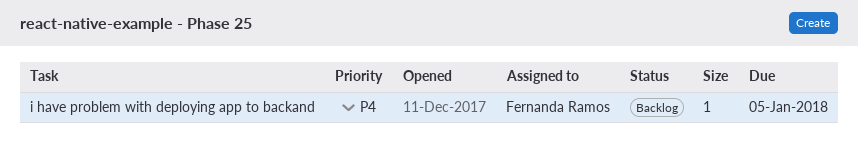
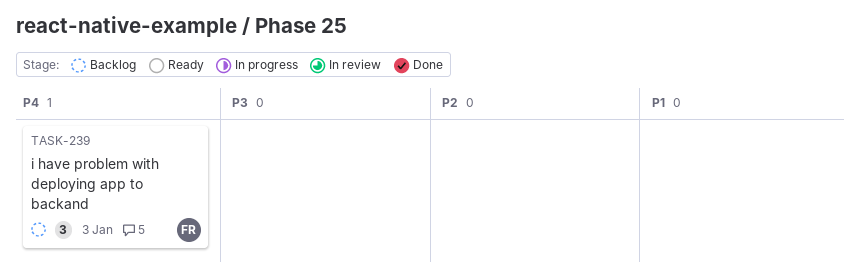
i have problem with deploying app to backand, estimate: 1 -> 3
i have problem with deploying app to backand, due: Jan 5 -> Jan 3

